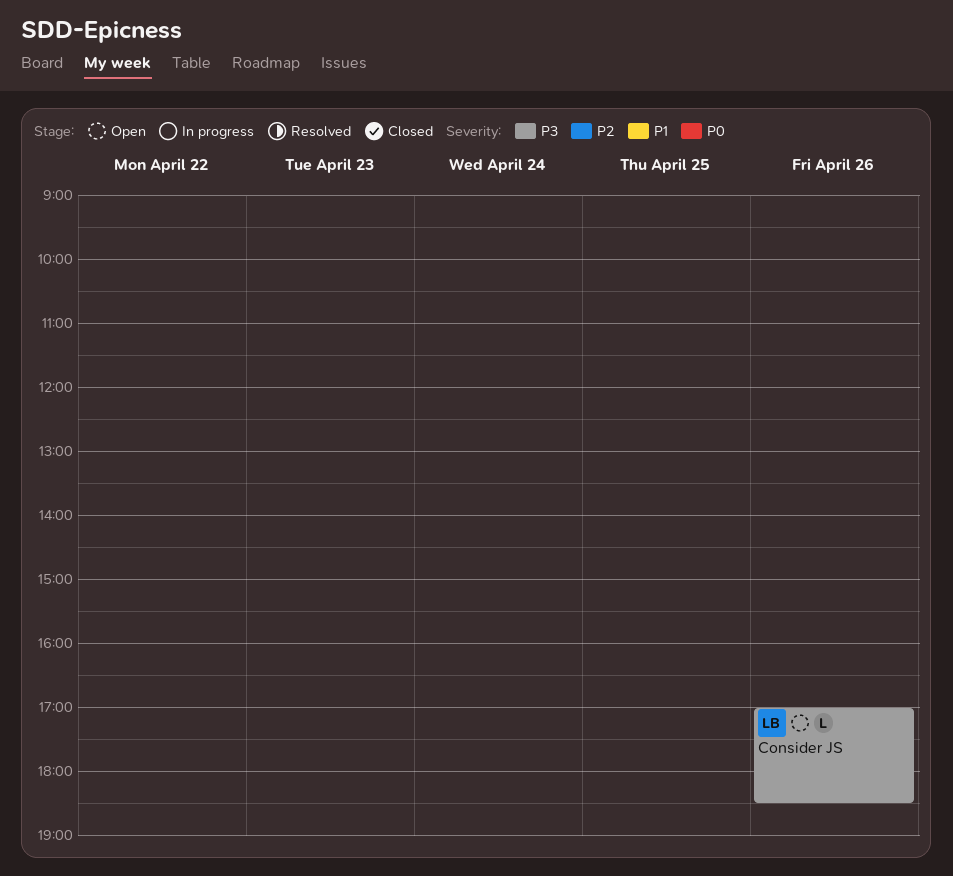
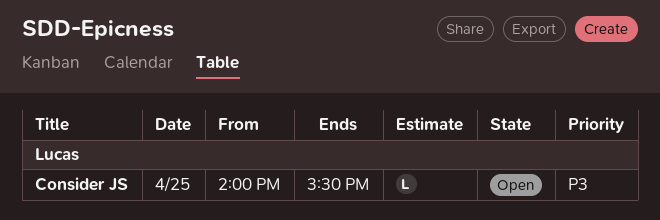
Consider JS, day: Apr 26 -> Apr 25
Consider JS, begins: 17:00 -> 14:00
Consider JS, ends: 18:30 -> 15:30

